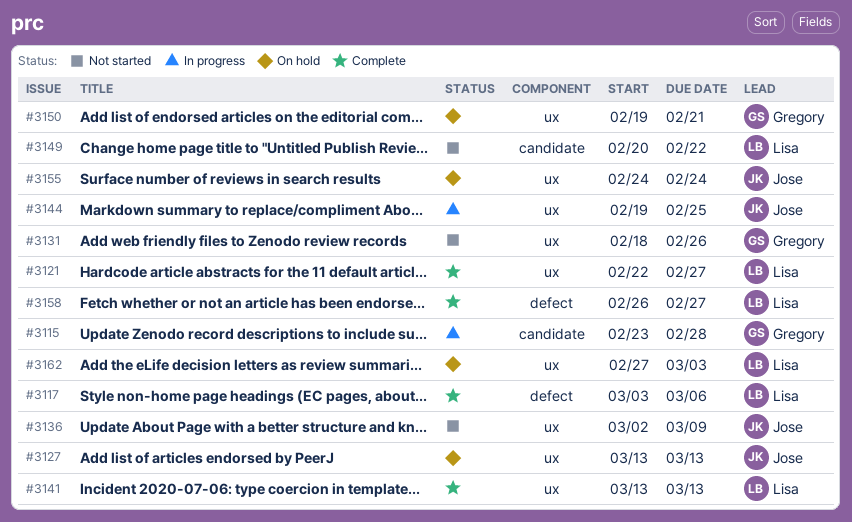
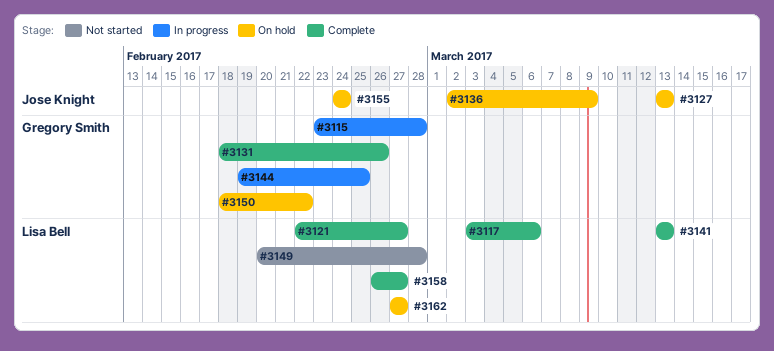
#3131, status: Not started -> Complete
#3136, status: Not started -> On hold
#3144, owner: Jose Knight -> Gregory Smith
#3149, due: Feb 22 -> Feb 28
#3150, start: Feb 19 -> Feb 18
#3150, due: Feb 21 -> Feb 22
#3162, due: Mar 3 -> Feb 27

